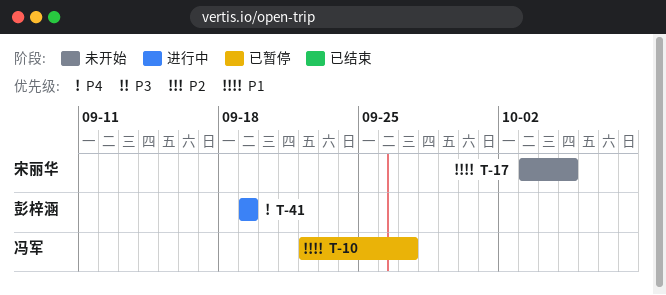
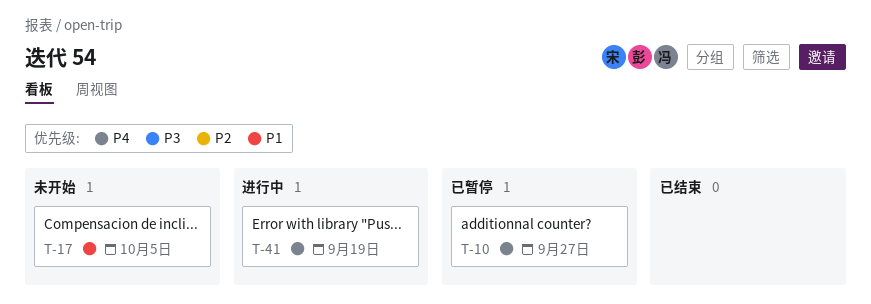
T-10, priority: P1 -> P4

